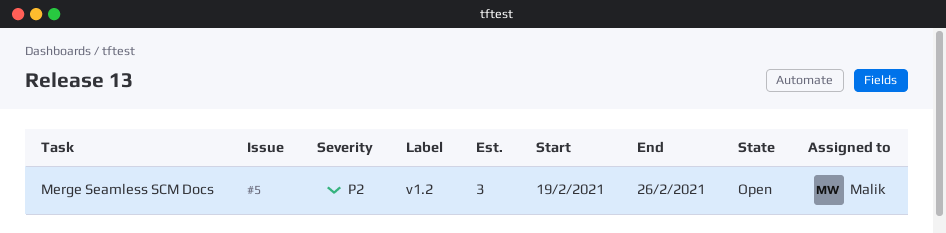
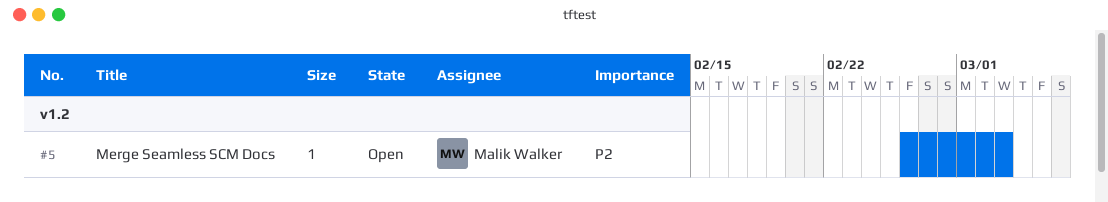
#5, estimate: 3 -> 1
#5, start: Feb 19 -> Feb 26
#5, due: Feb 26 -> Mar 3

